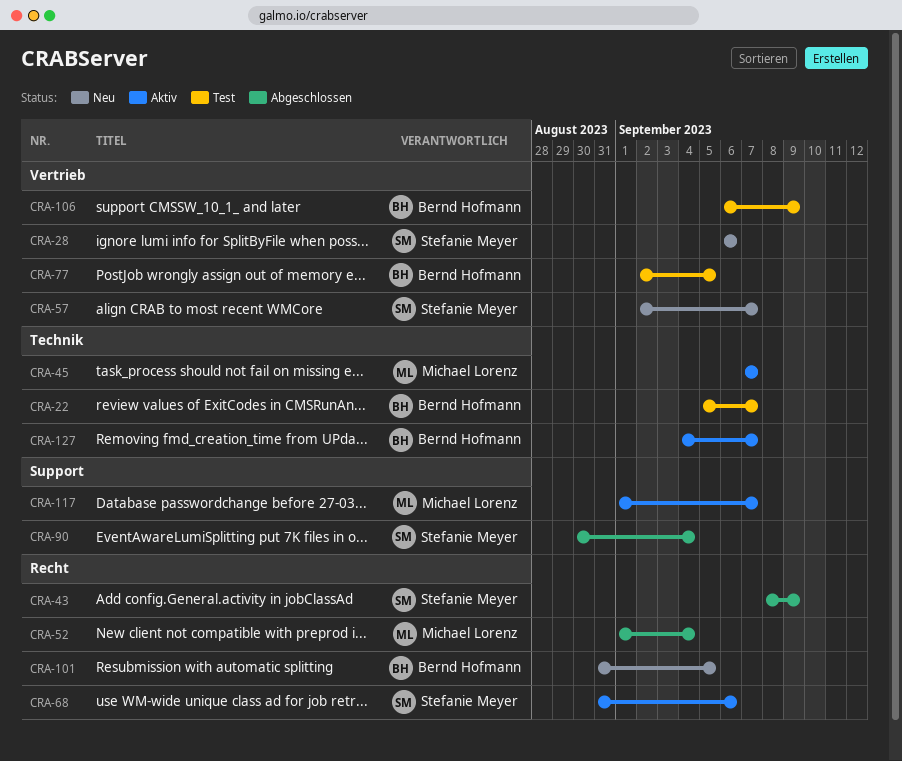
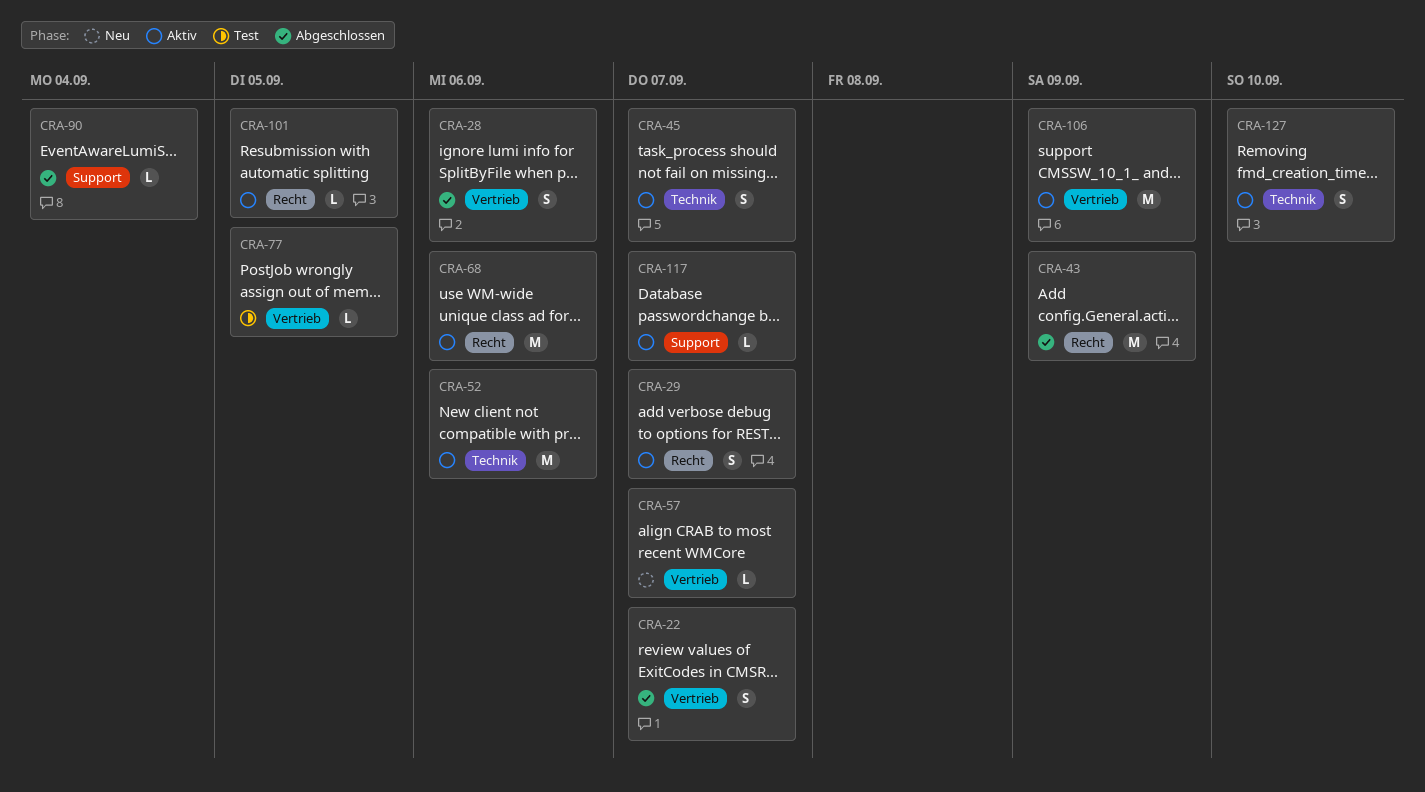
CRA-22, status: Test -> Abgeschlossen
CRA-22, label: Technik -> Vertrieb
CRA-28, status: Neu -> Abgeschlossen
CRA-29: none -> present
CRA-52, status: Abgeschlossen -> Aktiv
CRA-52, label: Recht -> Technik
CRA-52, due: Sep 4 -> Sep 6
CRA-101, status: Neu -> Aktiv
CRA-106, status: Test -> Aktiv
CRA-127, due: Sep 7 -> Sep 10

